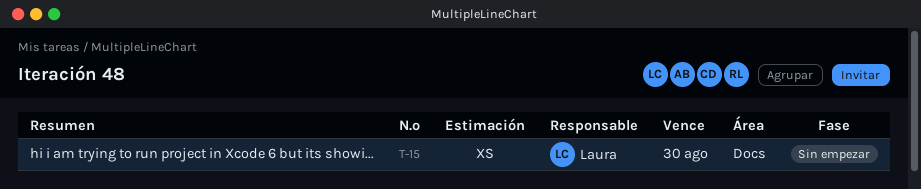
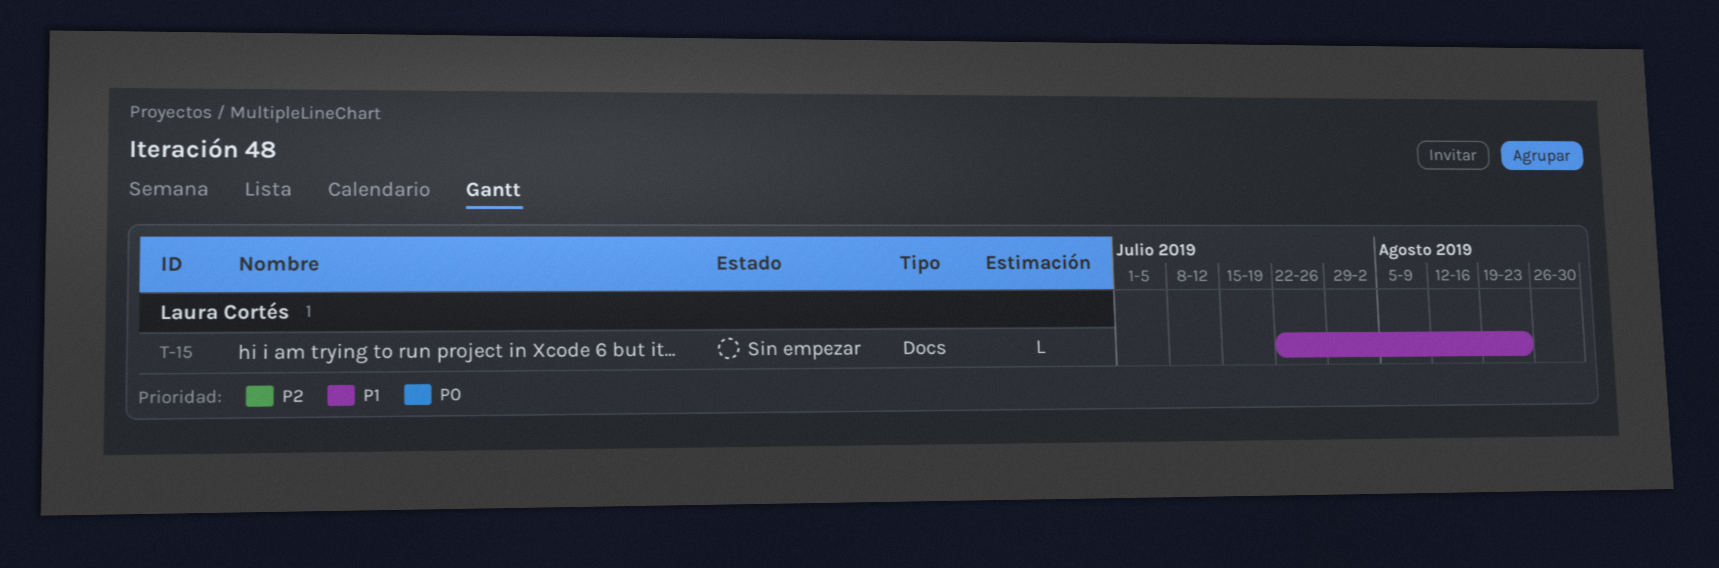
T-15, estimate: XS -> L
T-15, due: Aug 30 -> Aug 23

